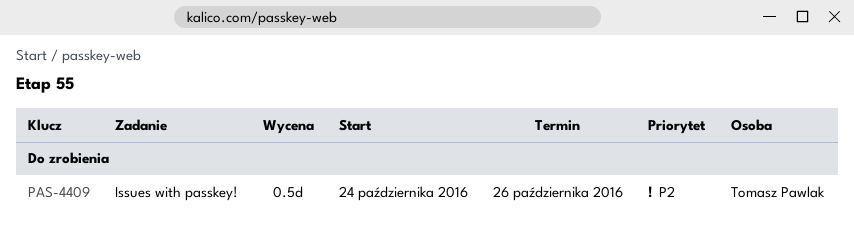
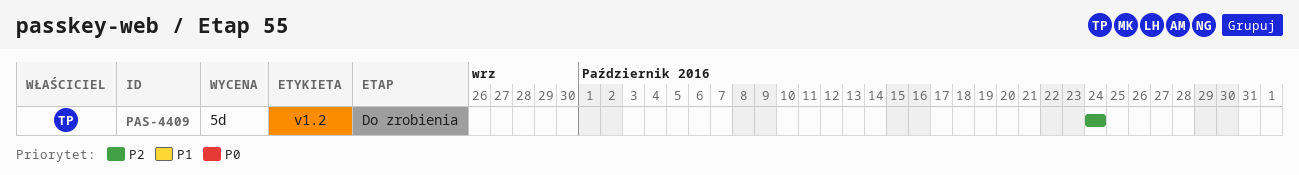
PAS-4409, estimate: 0.5d -> 5d
PAS-4409, due: Oct 26 -> Oct 24

